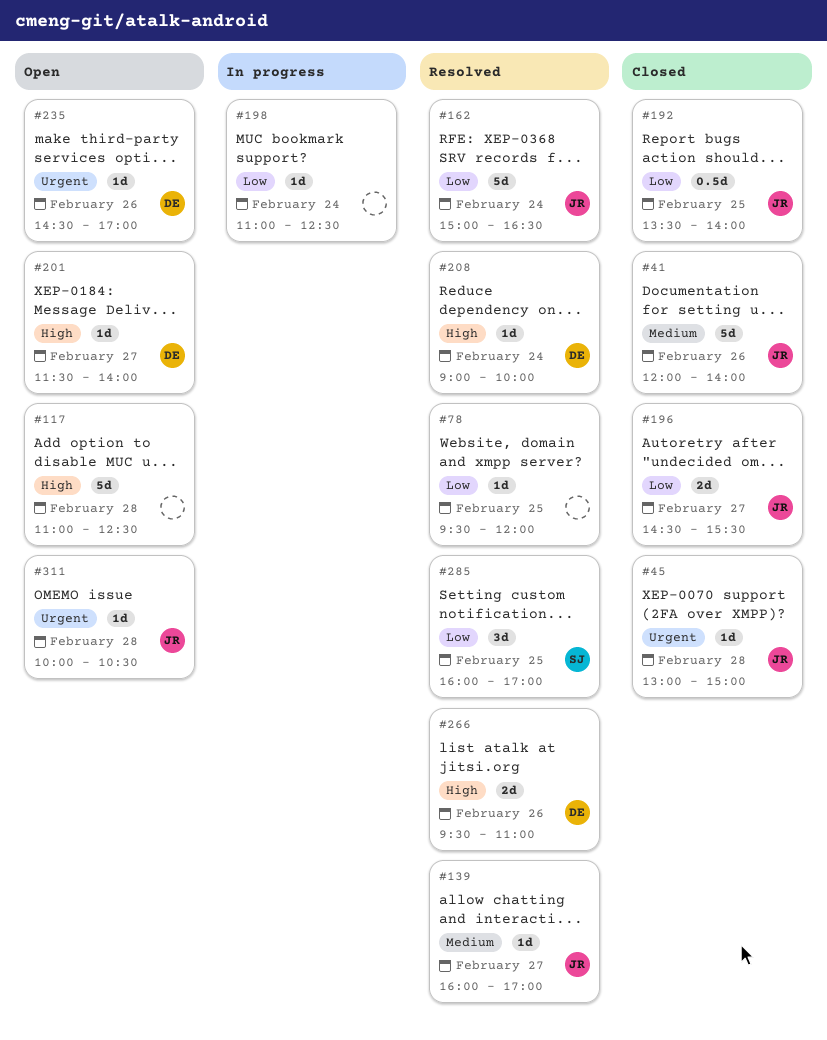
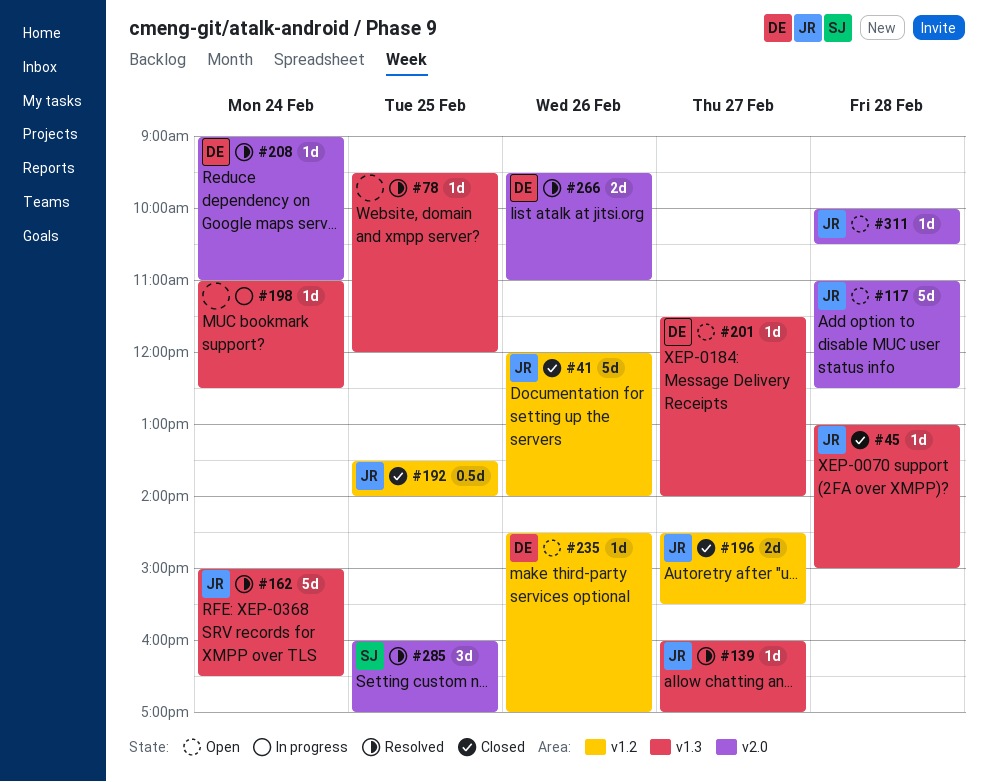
#117, owner: none -> JR
#208, ends: 10:00 -> 11:00

